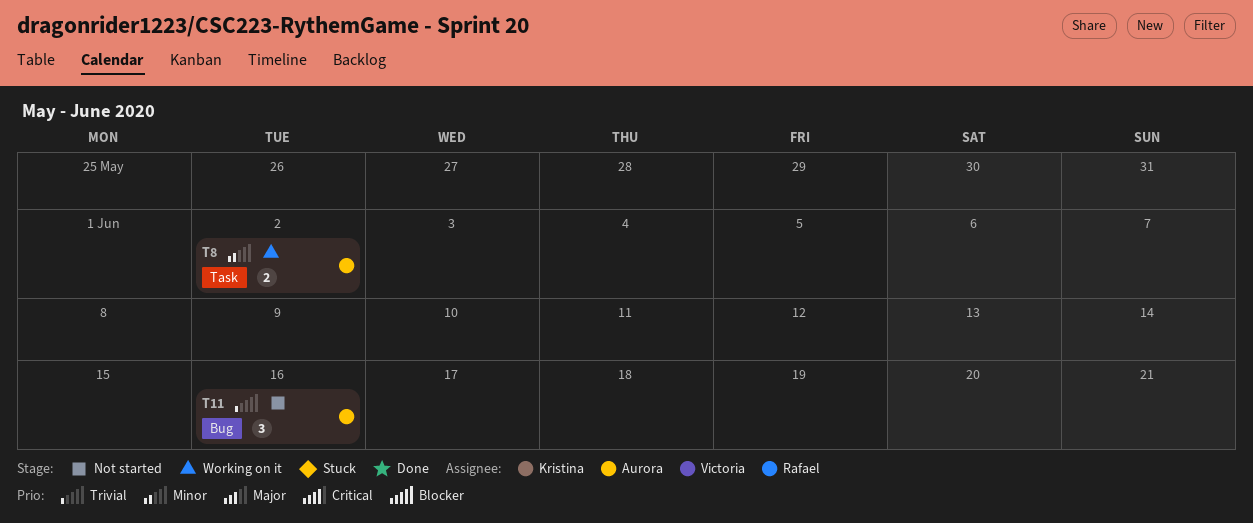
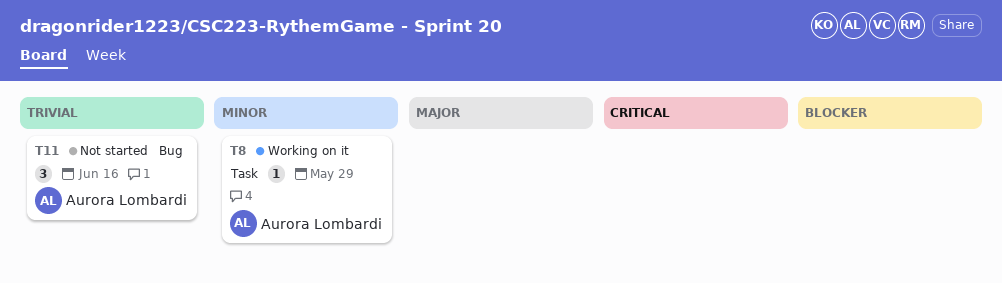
T8, estimate: 2 -> 1
T8, due: Jun 2 -> May 29

